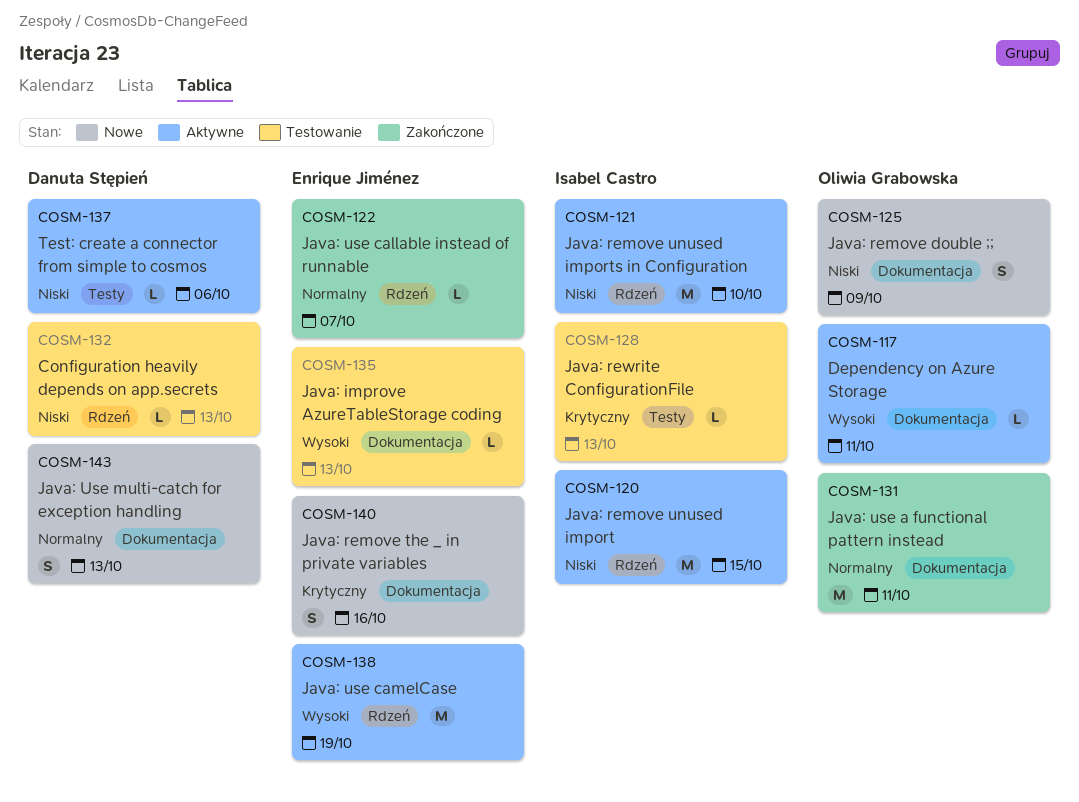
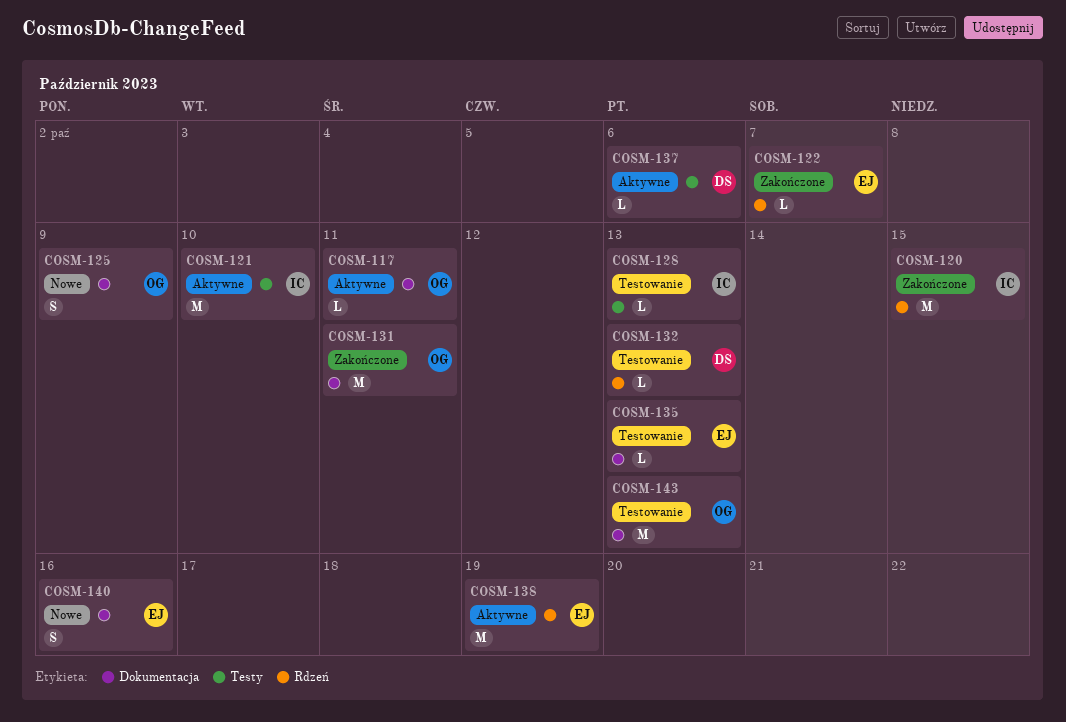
COSM-120, status: Aktywne -> Zakończone
COSM-121, label: Rdzeń -> Testy
COSM-143, status: Nowe -> Testowanie
COSM-143, owner: Danuta Stępień -> Oliwia Grabowska
COSM-143, estimate: S -> M

